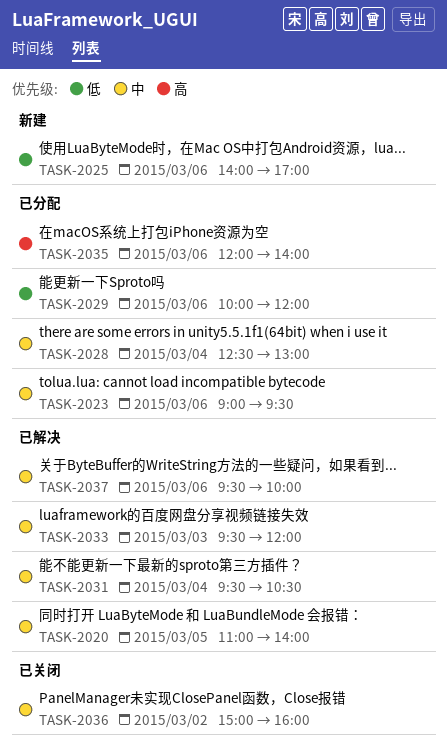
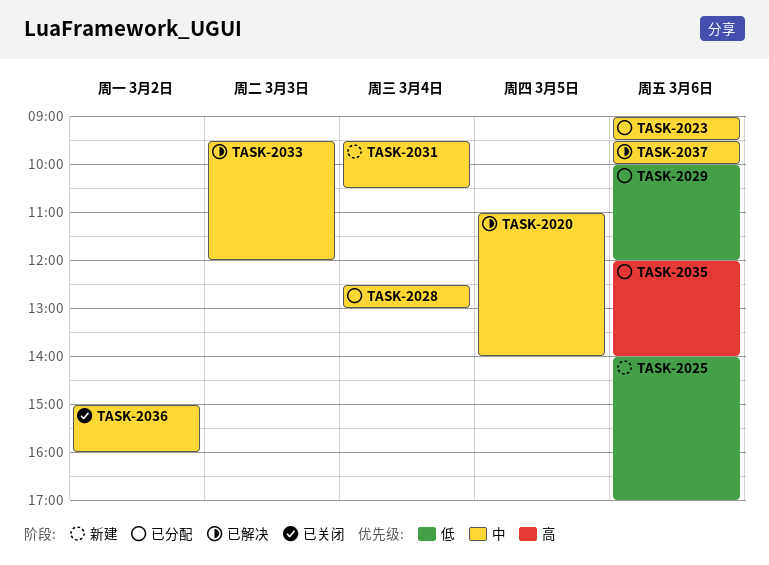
TASK-2031, status: 已解决 -> 新建

